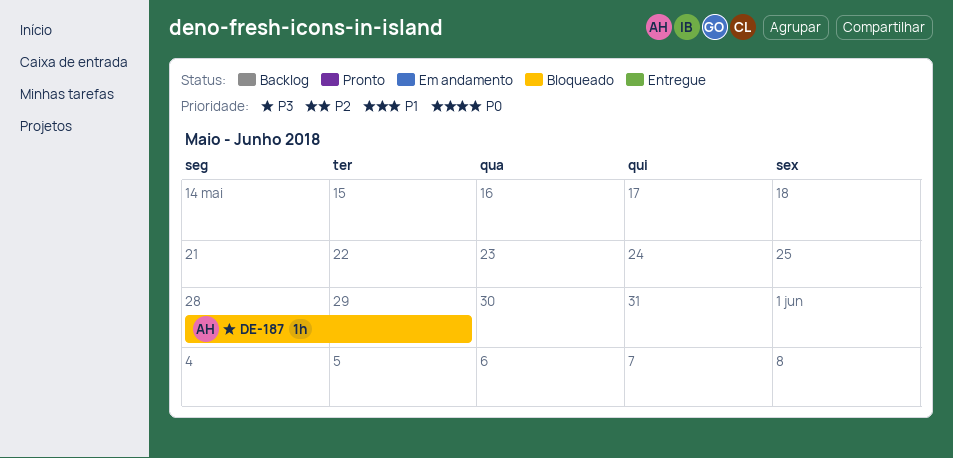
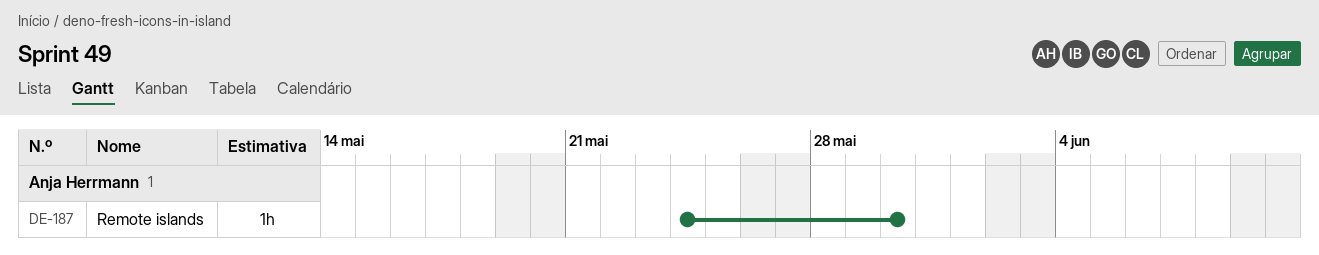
DE-187, start: May 28 -> May 24
DE-187, due: May 29 -> May 30

